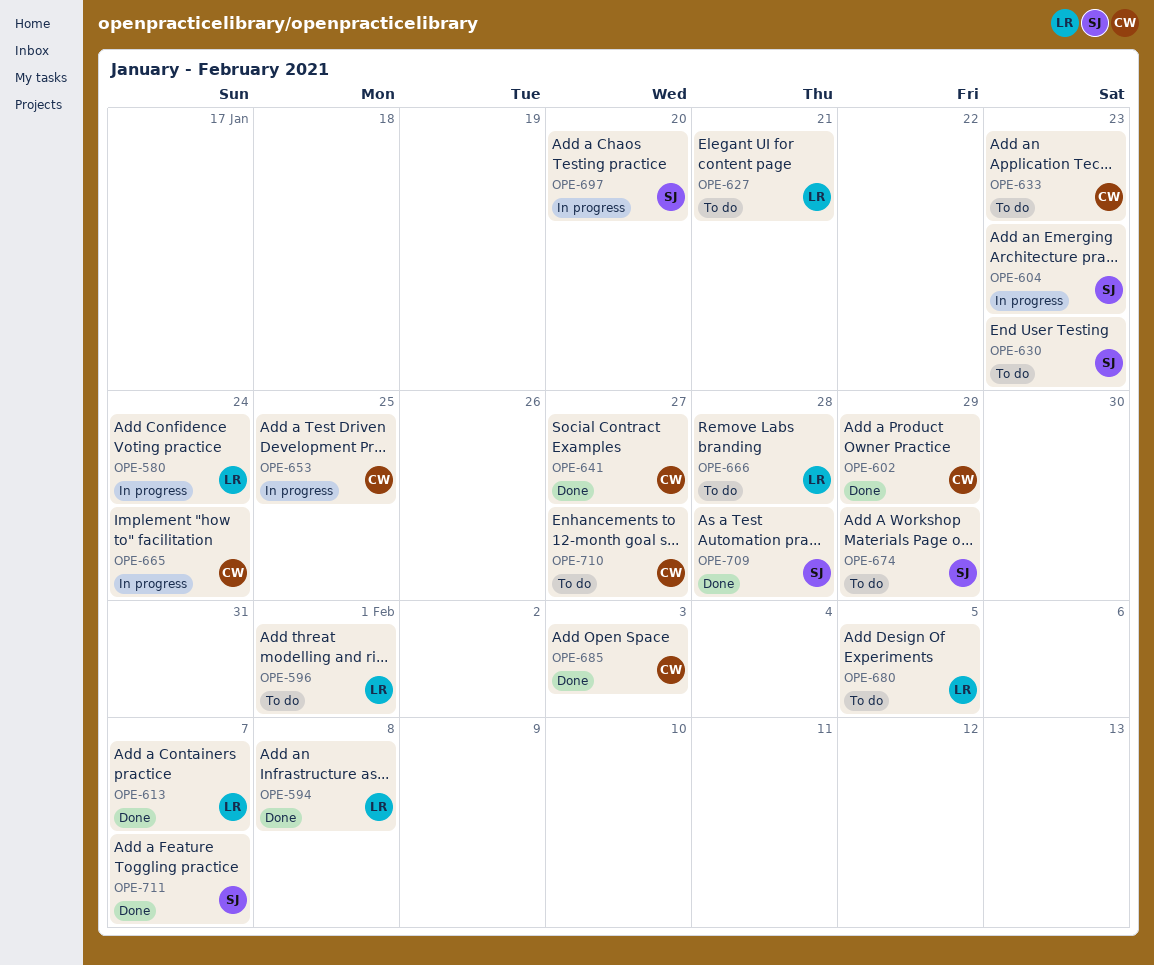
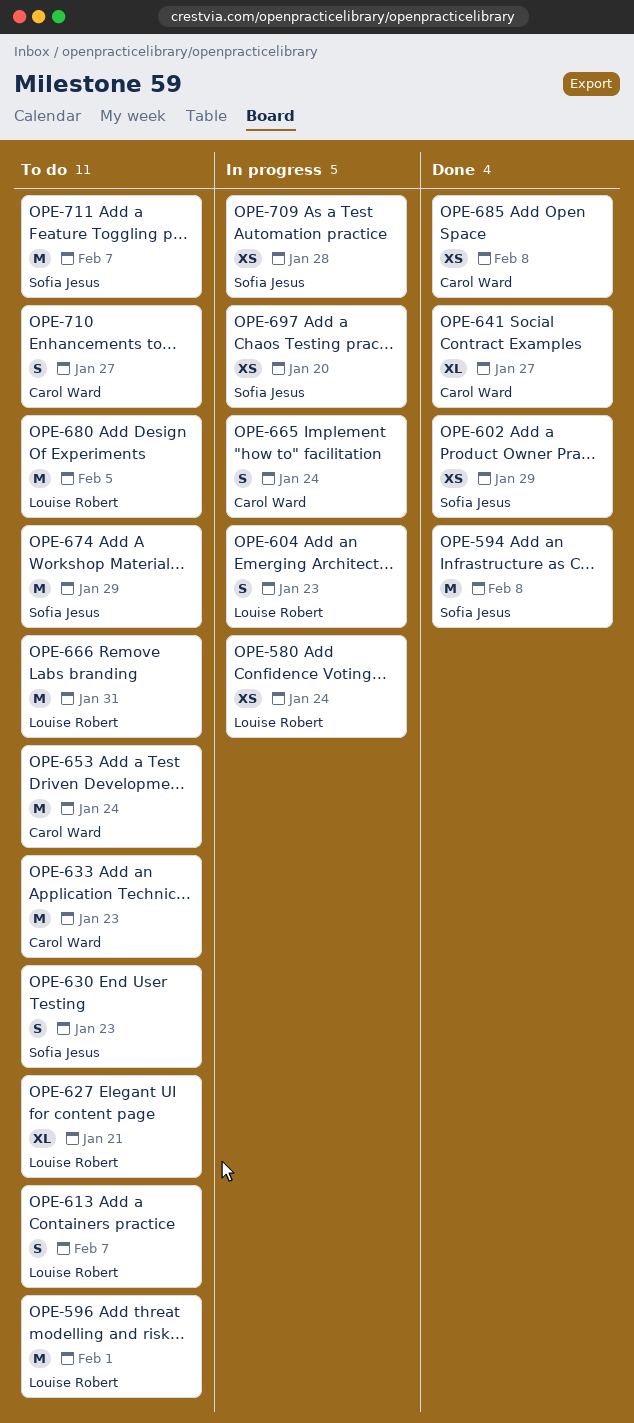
OPE-594, owner: Louise Robert -> Sofia Jesus
OPE-602, owner: Carol Ward -> Sofia Jesus
OPE-604, owner: Sofia Jesus -> Louise Robert
OPE-613, status: Done -> To do
OPE-653, status: In progress -> To do
OPE-653, due: Jan 25 -> Jan 24
OPE-666, due: Jan 28 -> Jan 31
OPE-685, due: Feb 3 -> Feb 8
OPE-709, status: Done -> In progress
OPE-711, status: Done -> To do

